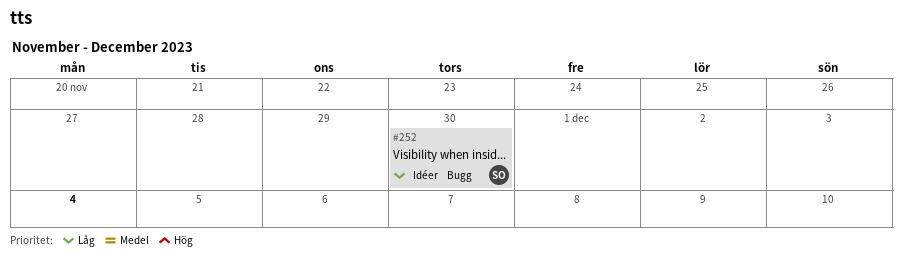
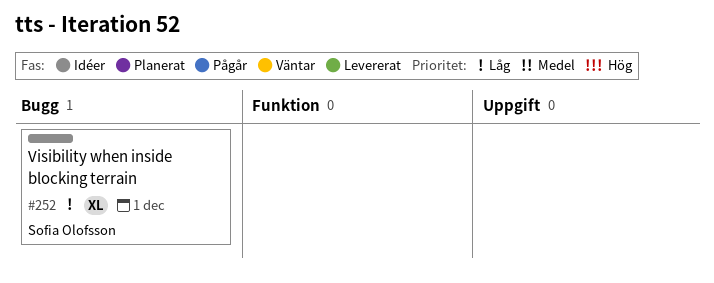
#252, due: Nov 30 -> Dec 1

